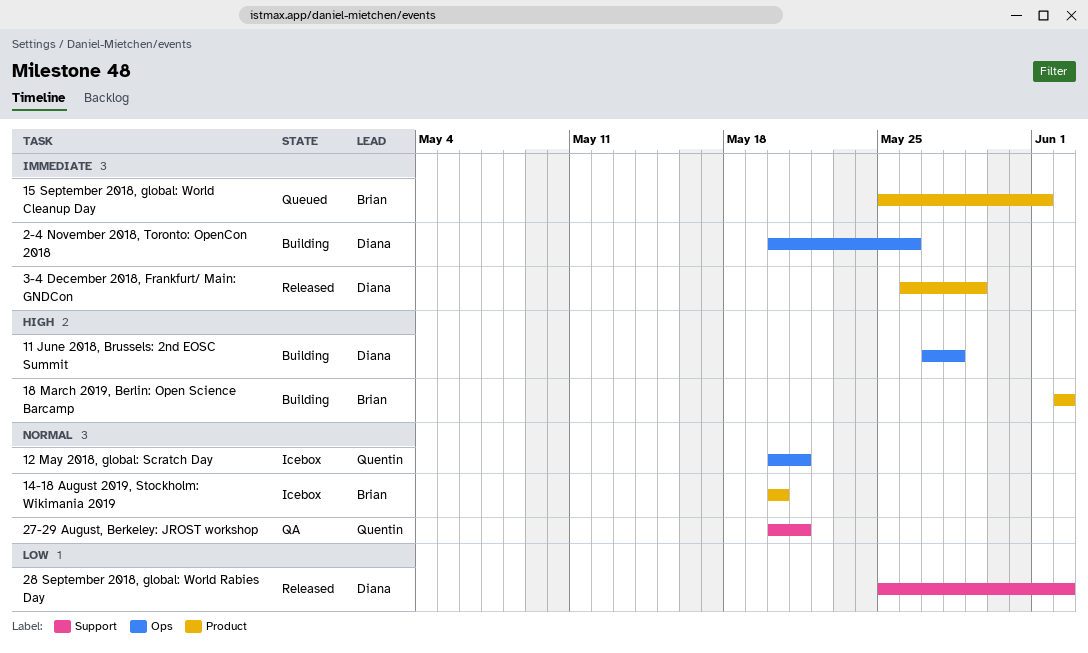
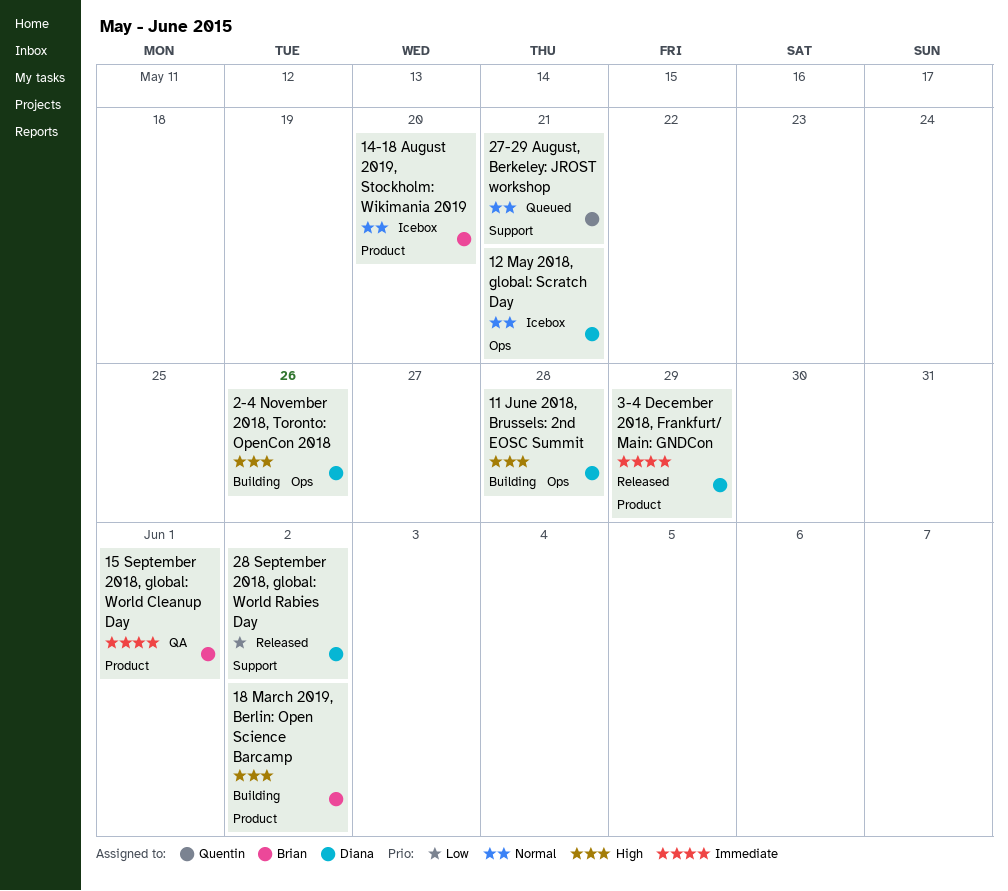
12 May 2018, global: Scratch Day, owner: Quentin -> Diana
15 September 2018, global: World Cleanup Day, status: Queued -> QA
2-4 November 2018, Toronto: OpenCon 2018, priority: Immediate -> High
27-29 August, Berkeley: JROST workshop, status: QA -> Queued

